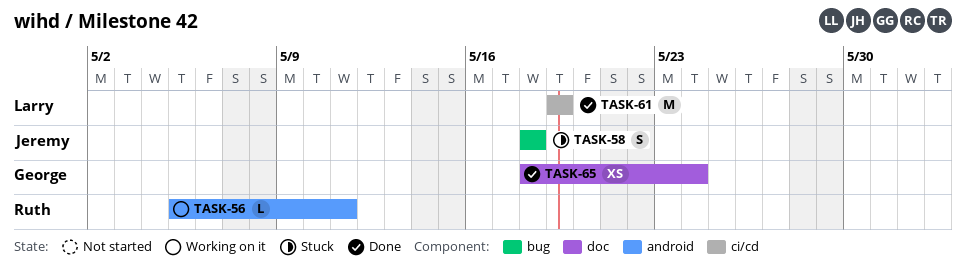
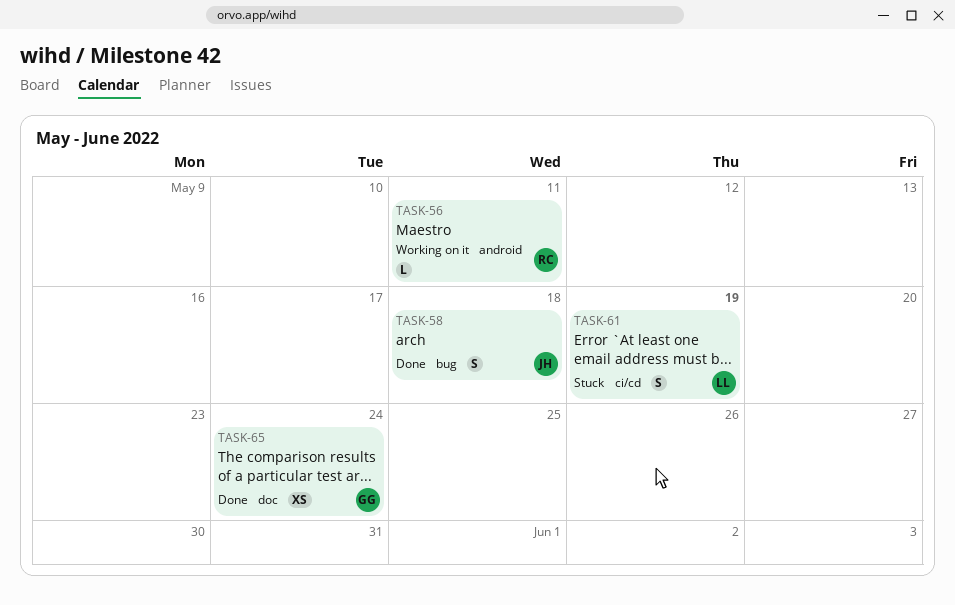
TASK-58, status: Stuck -> Done
TASK-61, status: Done -> Stuck
TASK-61, estimate: M -> S

